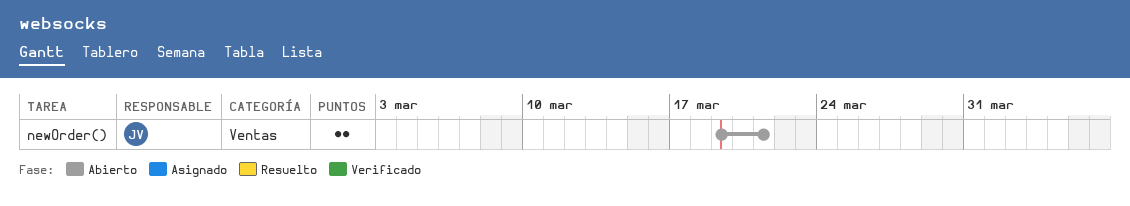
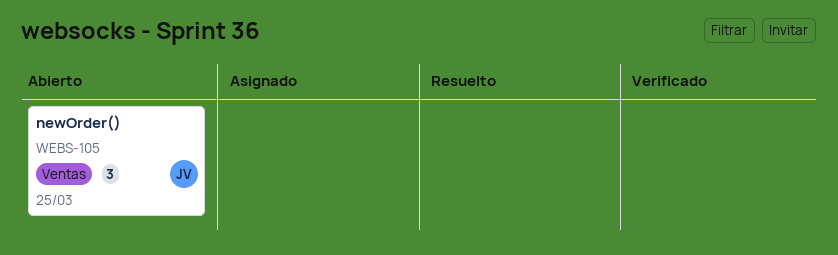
newOrder(), estimate: 2 -> 3
newOrder(), due: Mar 21 -> Mar 25

